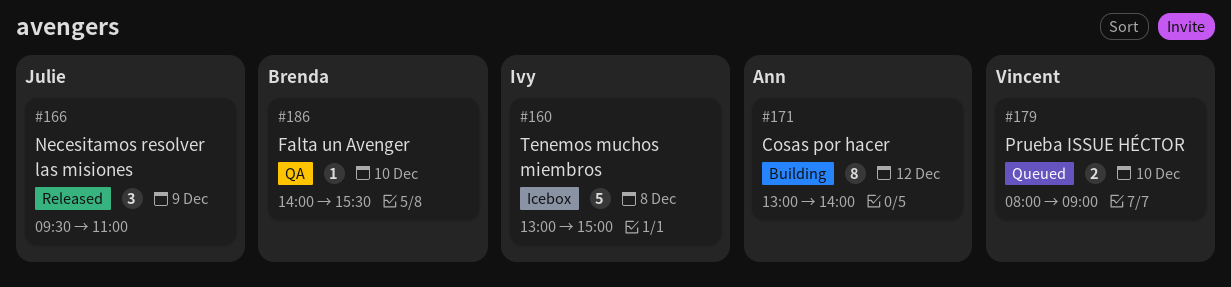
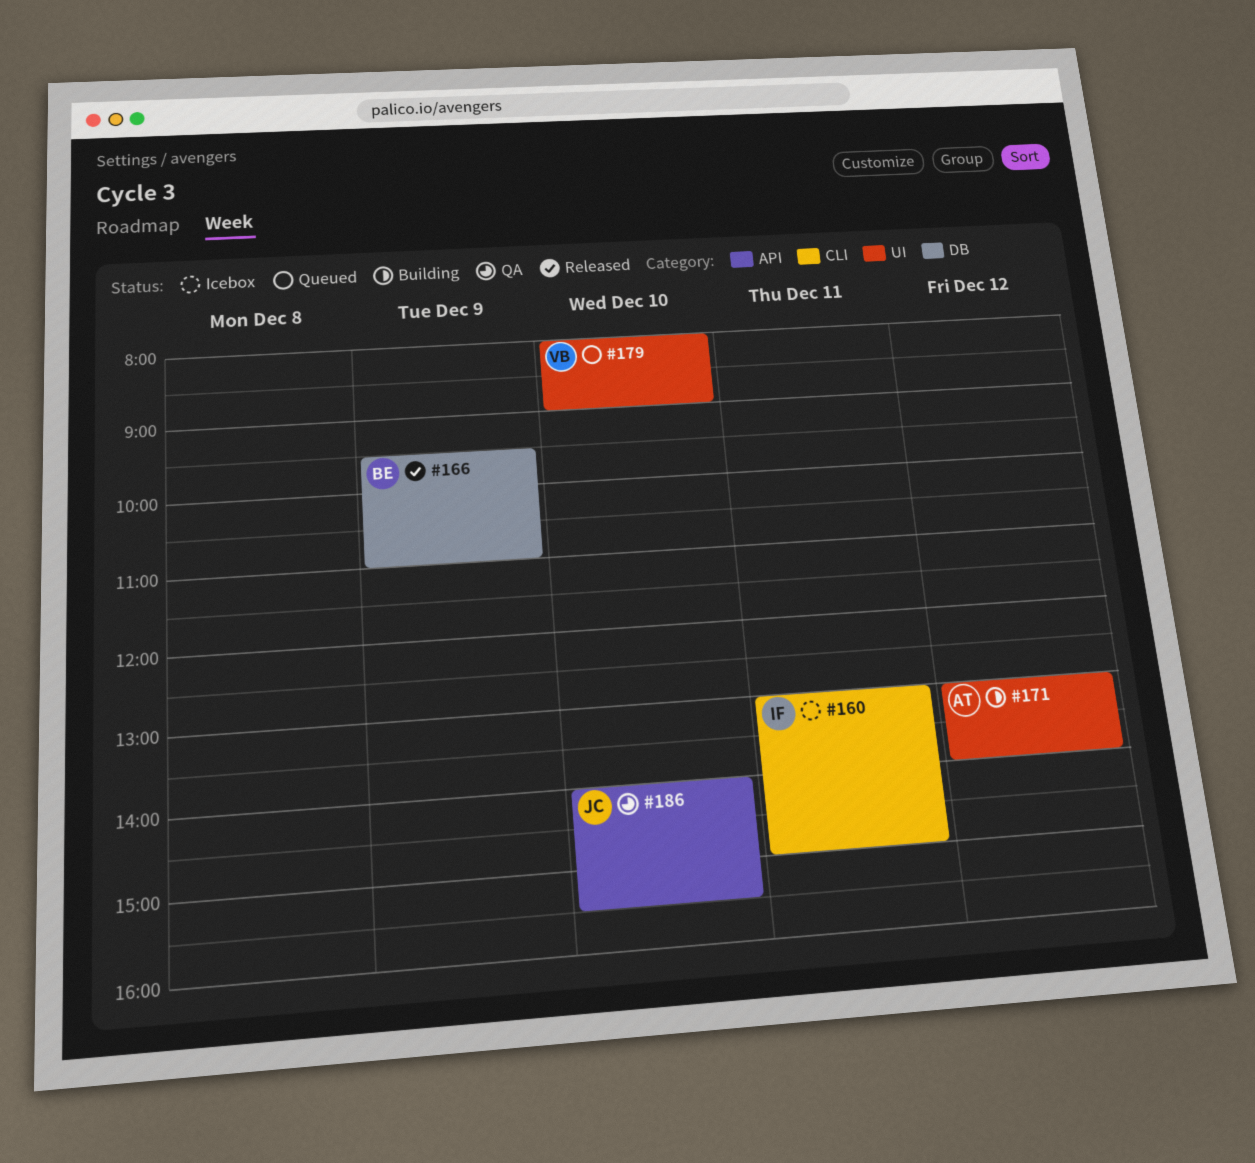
#160, day: Dec 8 -> Dec 11
#166, owner: Julie -> Brenda
#186, owner: Brenda -> Julie

